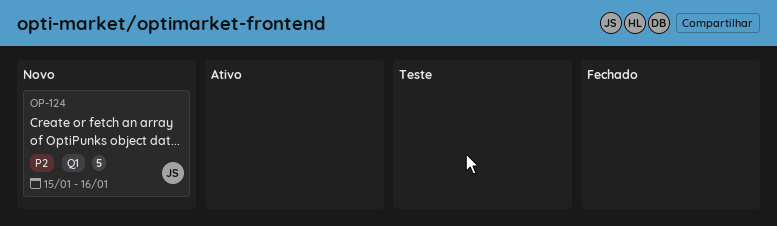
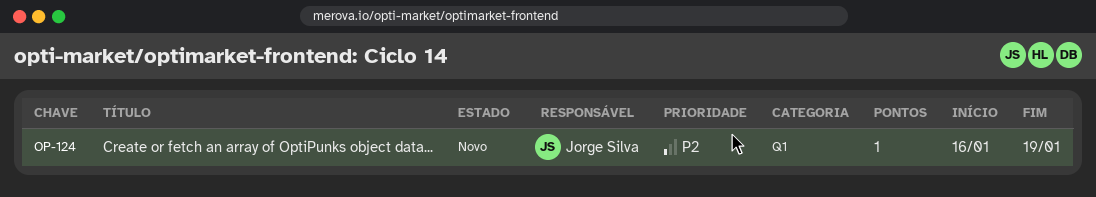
OP-124, estimate: 5 -> 1
OP-124, start: Jan 15 -> Jan 16
OP-124, due: Jan 16 -> Jan 19

